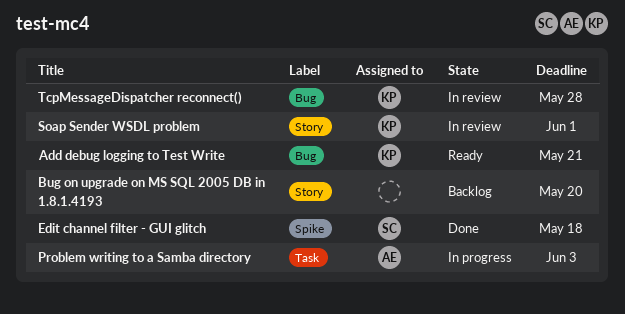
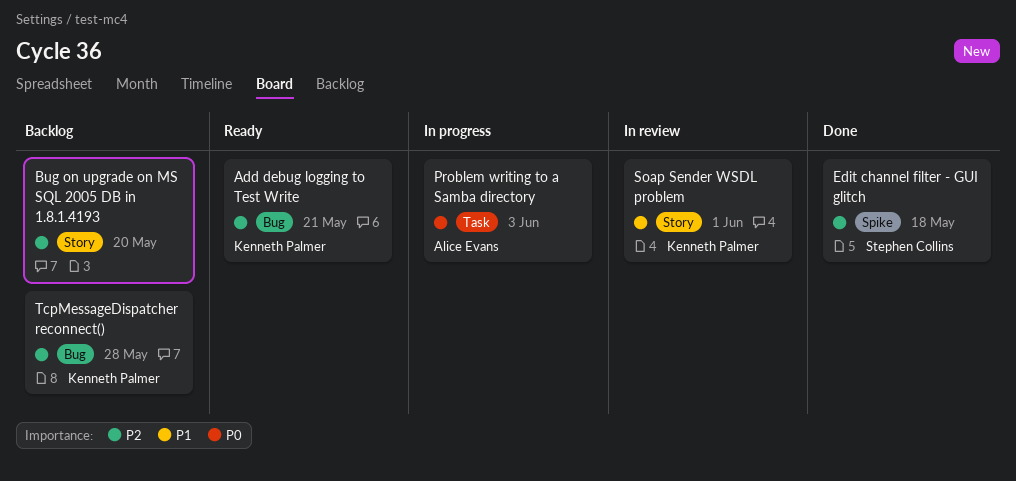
TcpMessageDispatcher reconnect(), status: In review -> Backlog

